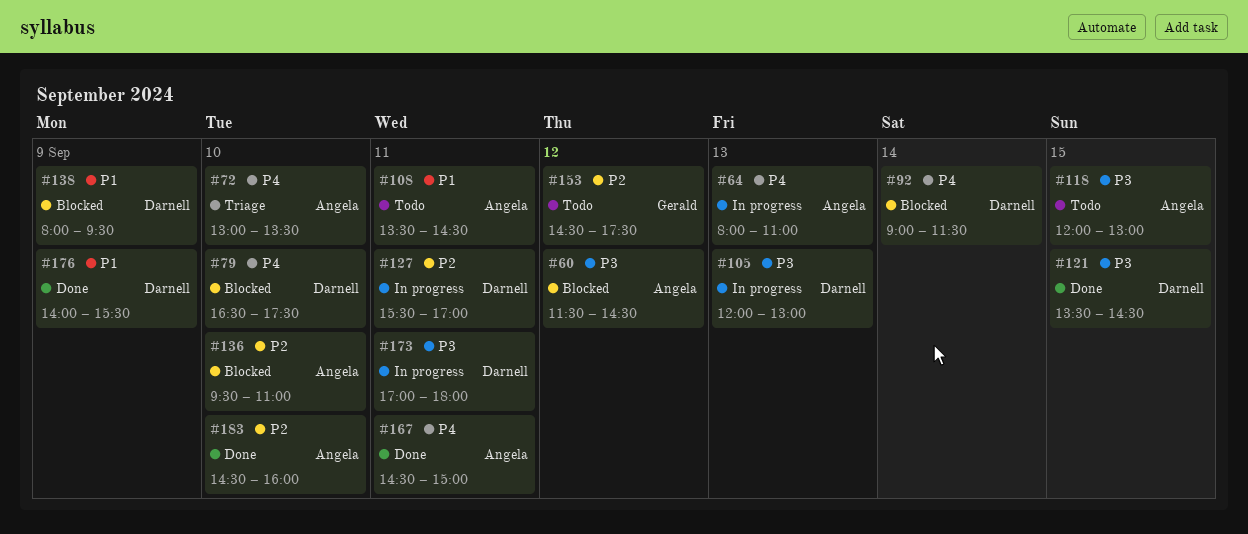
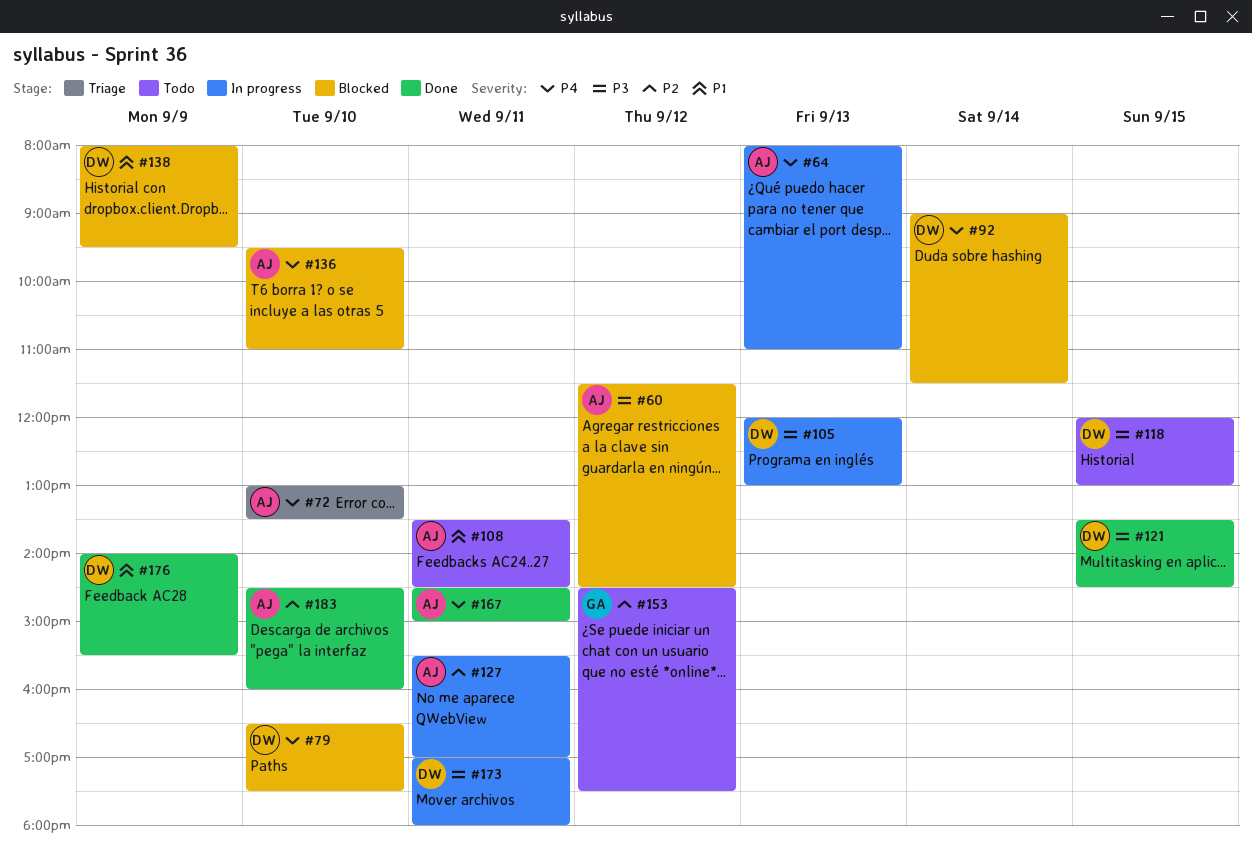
#118, owner: Angela -> Darnell
#127, owner: Darnell -> Angela
#136, priority: P2 -> P4

